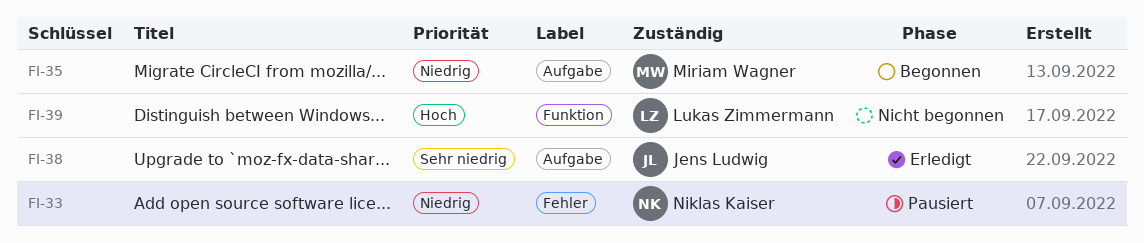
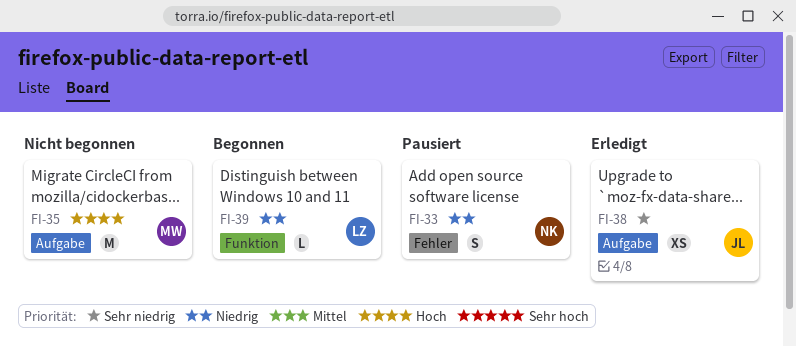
FI-35, status: Begonnen -> Nicht begonnen
FI-35, priority: Niedrig -> Hoch
FI-39, status: Nicht begonnen -> Begonnen
FI-39, priority: Hoch -> Niedrig

